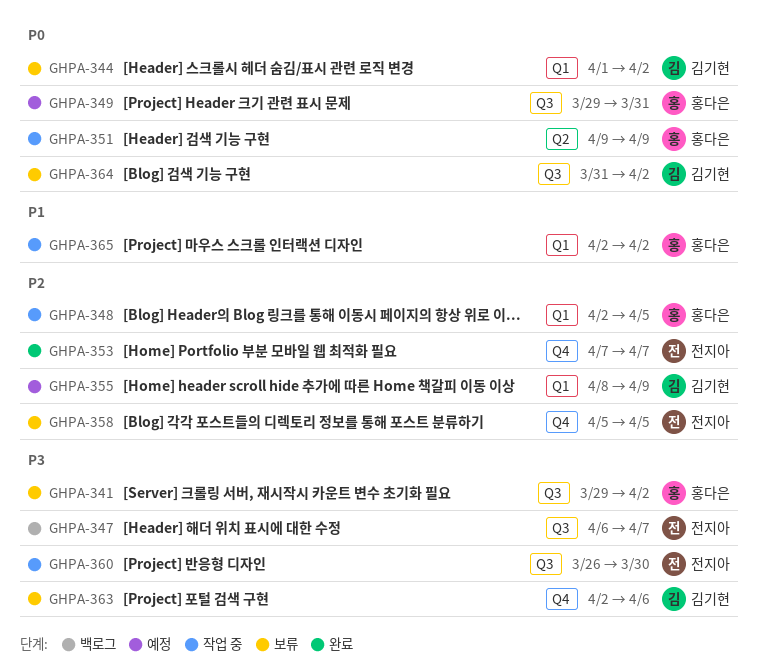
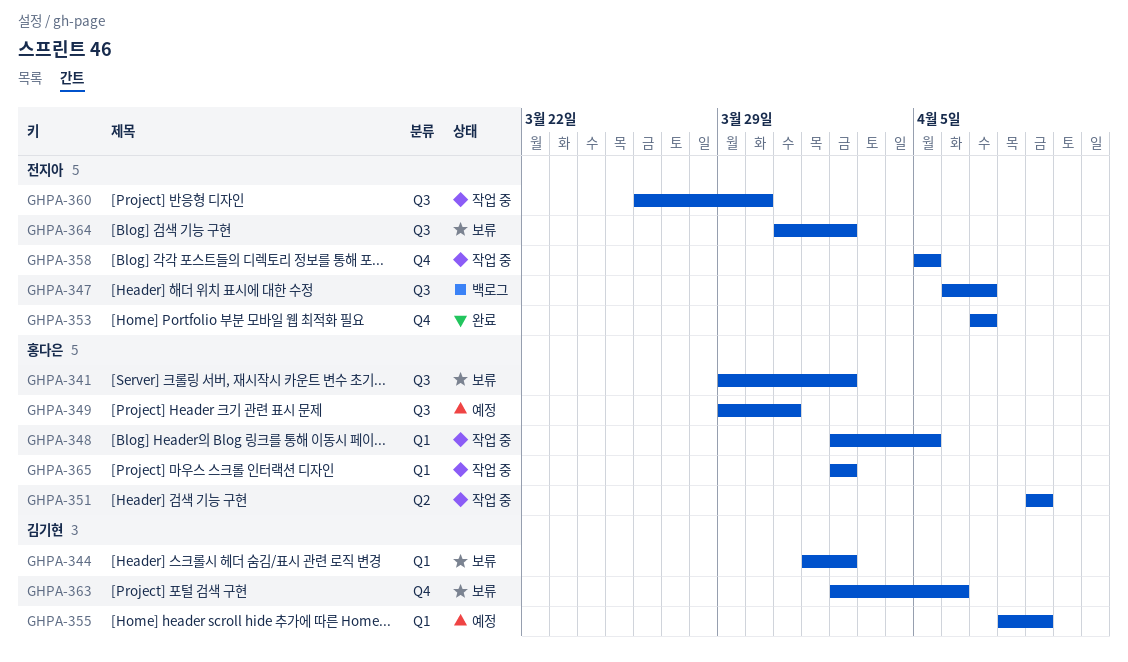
GHPA-358, status: 보류 -> 작업 중
GHPA-364, owner: 김기현 -> 전지아

